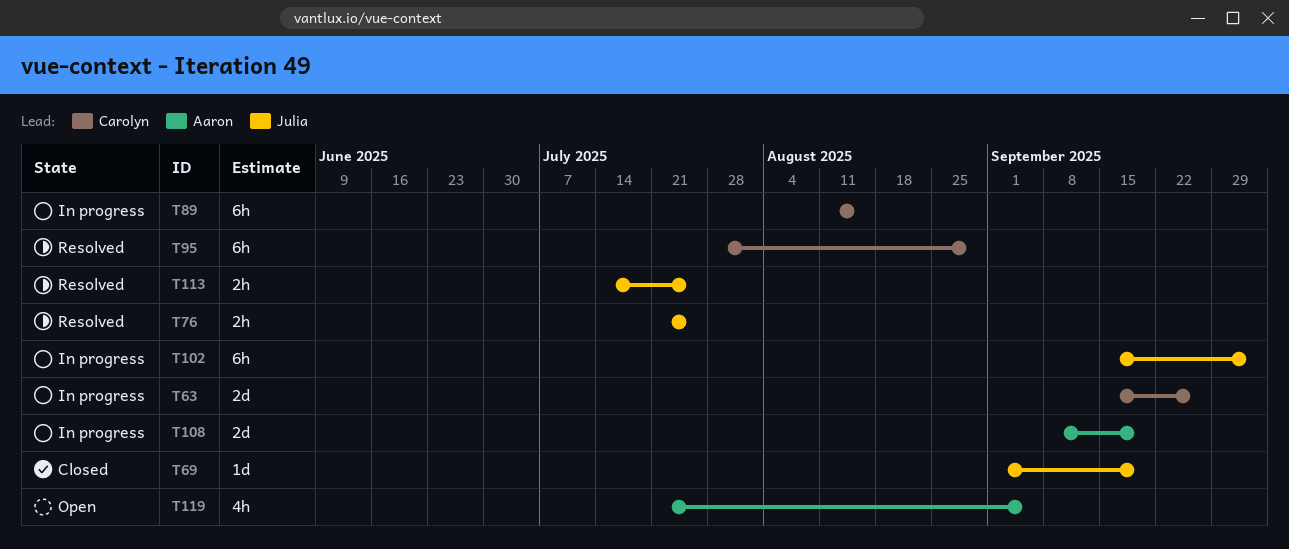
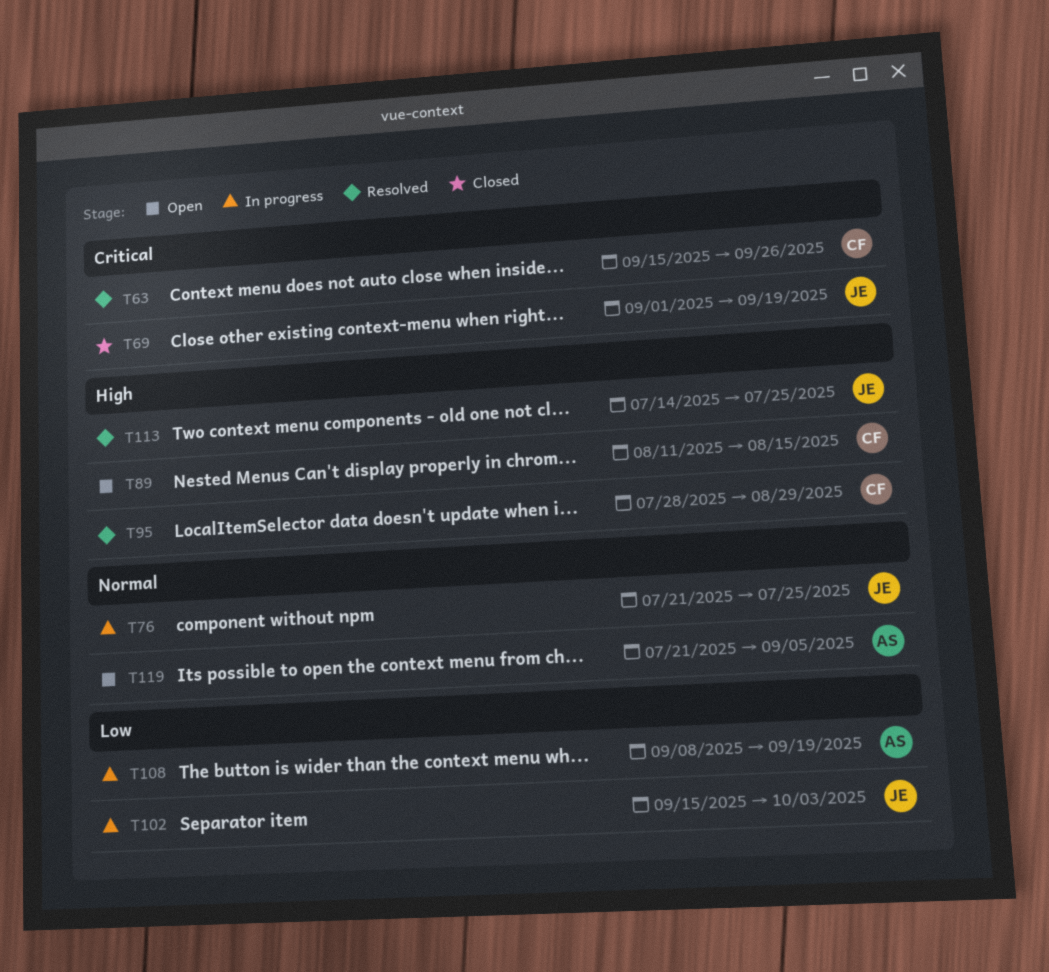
T63, status: In progress -> Resolved
T76, status: Resolved -> In progress
T89, status: In progress -> Open

